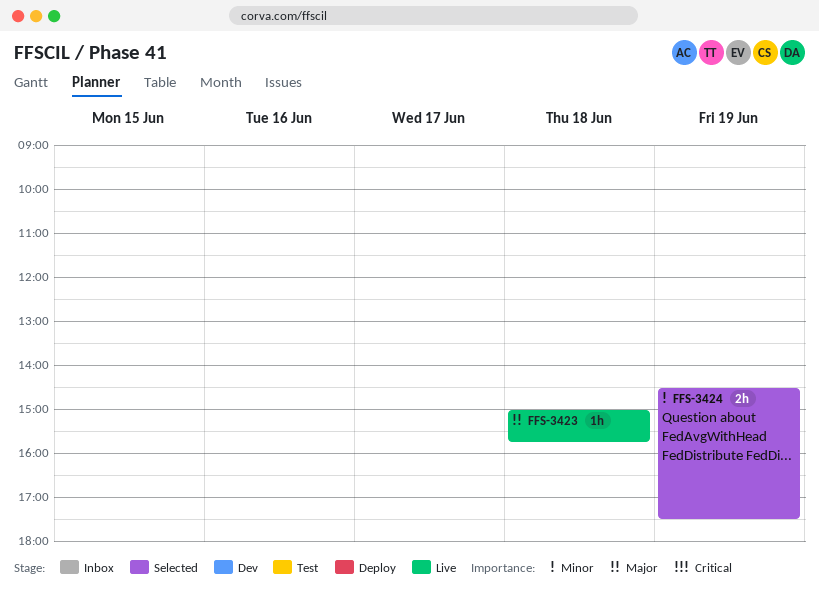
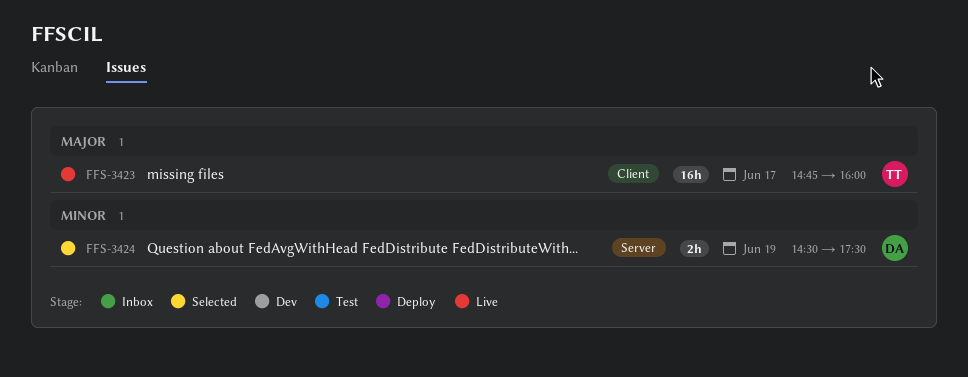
FFS-3423, estimate: 1h -> 16h
FFS-3423, day: Jun 18 -> Jun 17
FFS-3423, begins: 15:00 -> 14:45
FFS-3423, ends: 15:45 -> 16:00

